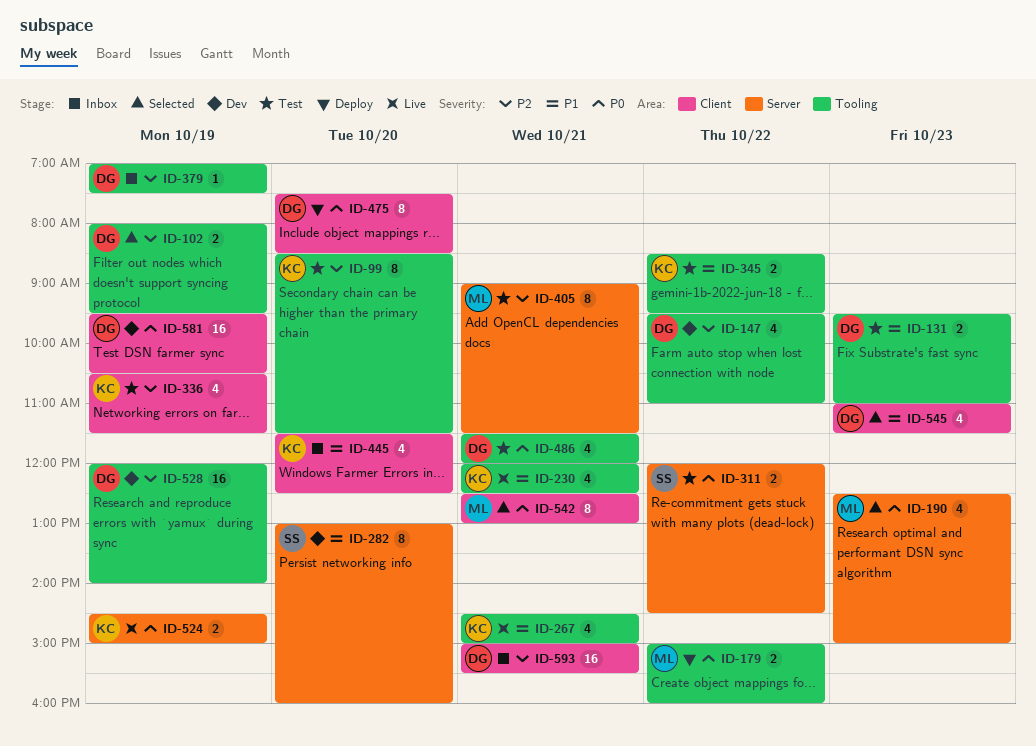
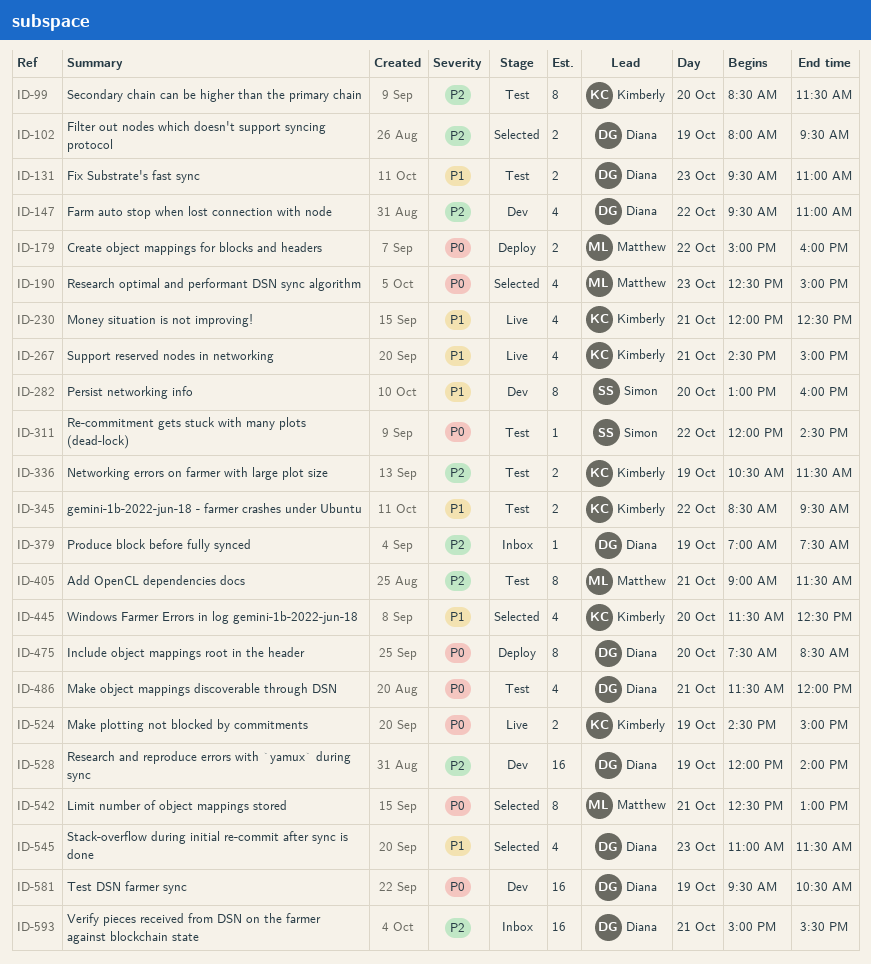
ID-311, estimate: 2 -> 1
ID-336, estimate: 4 -> 2
ID-445, status: Inbox -> Selected

